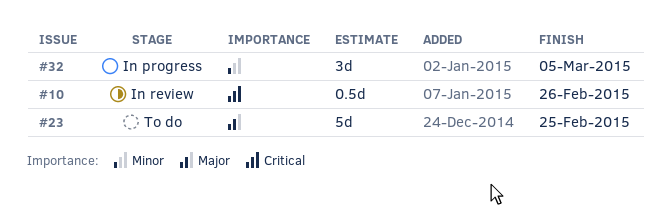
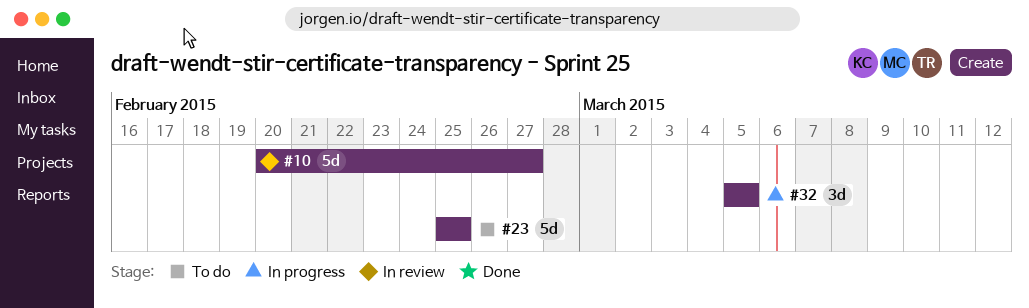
#10, estimate: 0.5d -> 5d
#10, due: Feb 26 -> Feb 27

